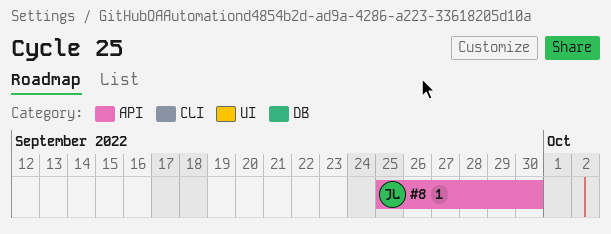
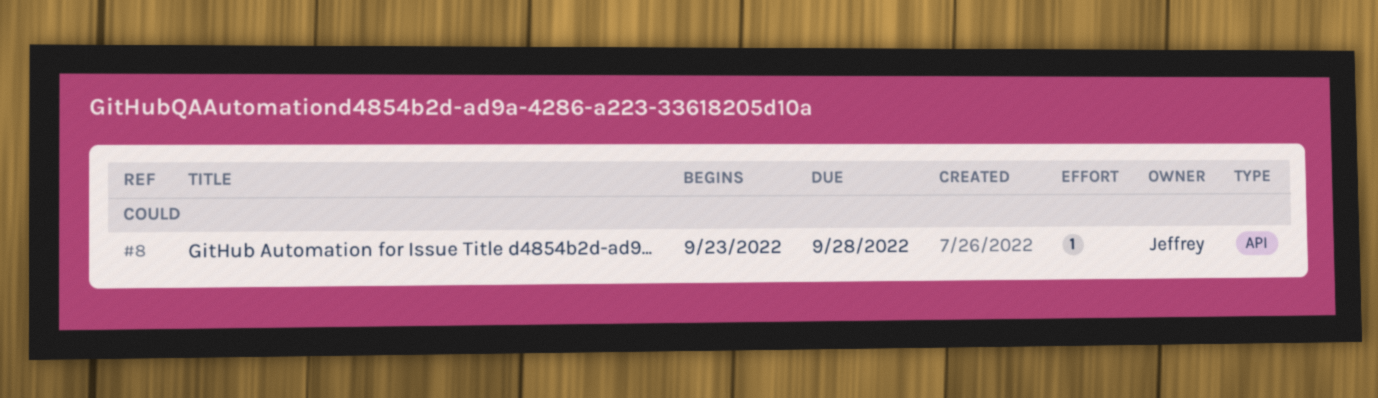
#8, start: Sep 25 -> Sep 23
#8, due: Sep 30 -> Sep 28

